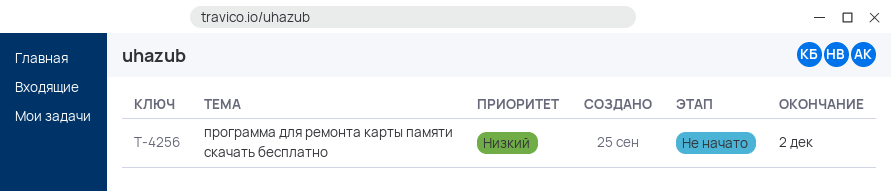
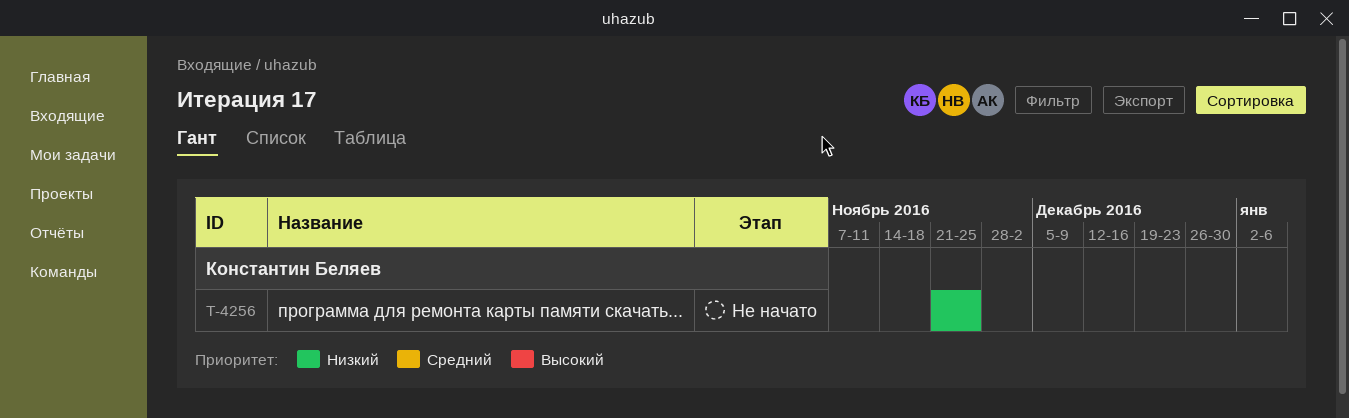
T-4256, due: Dec 2 -> Nov 25

